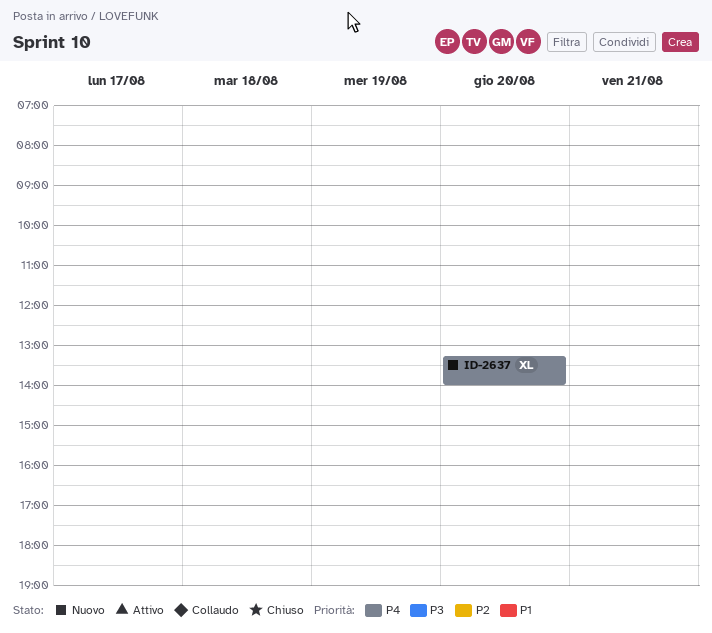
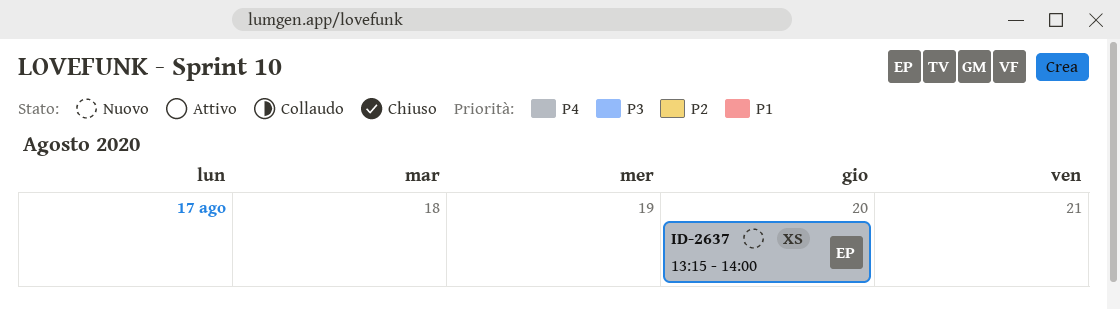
ID-2637, estimate: XL -> XS

